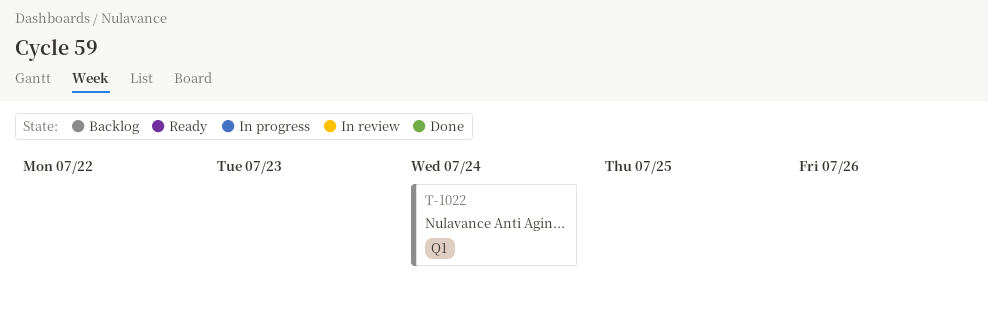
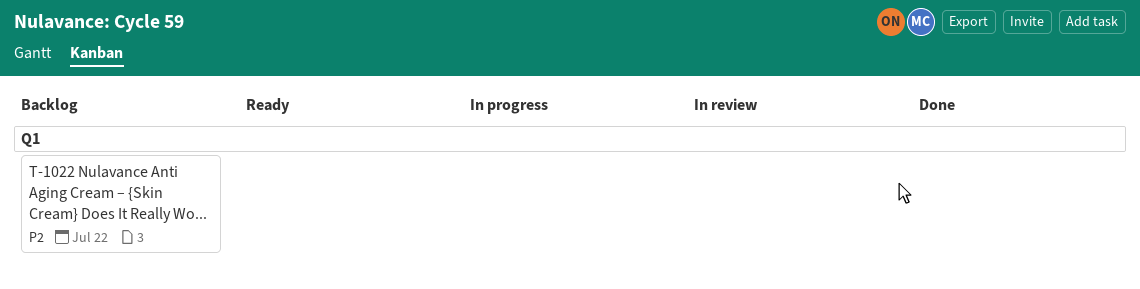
T-1022, due: Jul 24 -> Jul 22

